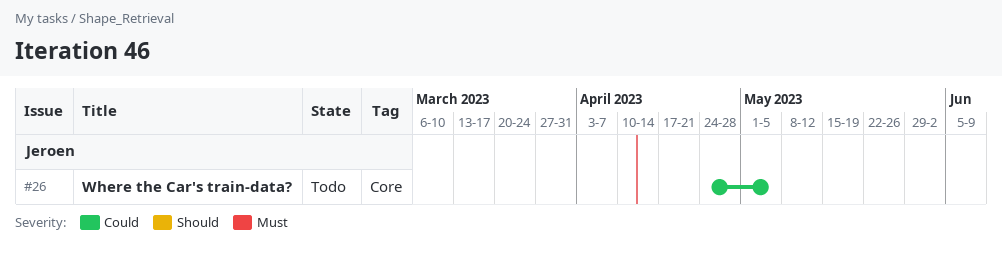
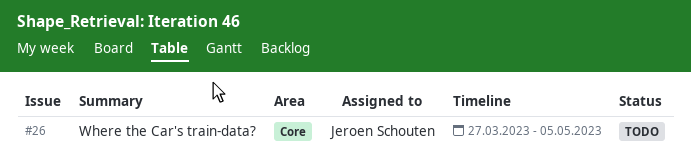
#26, start: Apr 24 -> Mar 27

